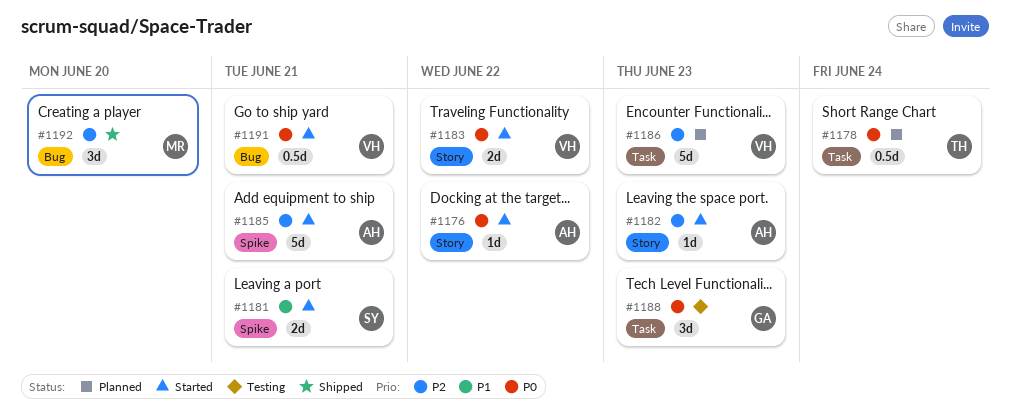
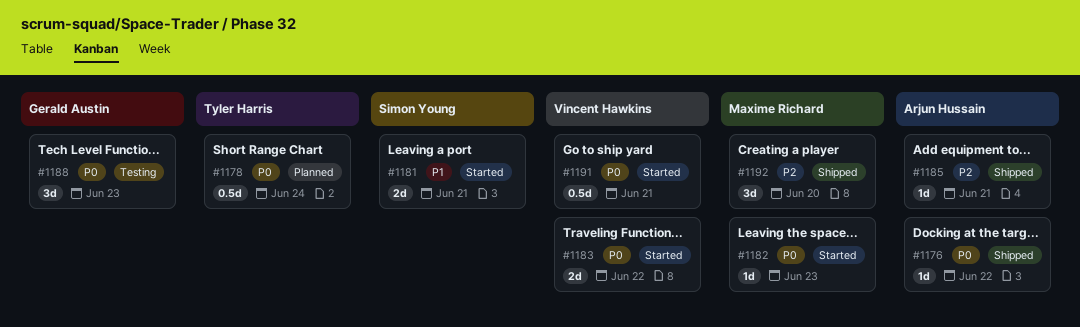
#1176, status: Started -> Shipped
#1182, owner: Arjun Hussain -> Maxime Richard
#1182, priority: P2 -> P0
#1185, status: Started -> Shipped
#1185, estimate: 5d -> 1d
#1186: present -> none

